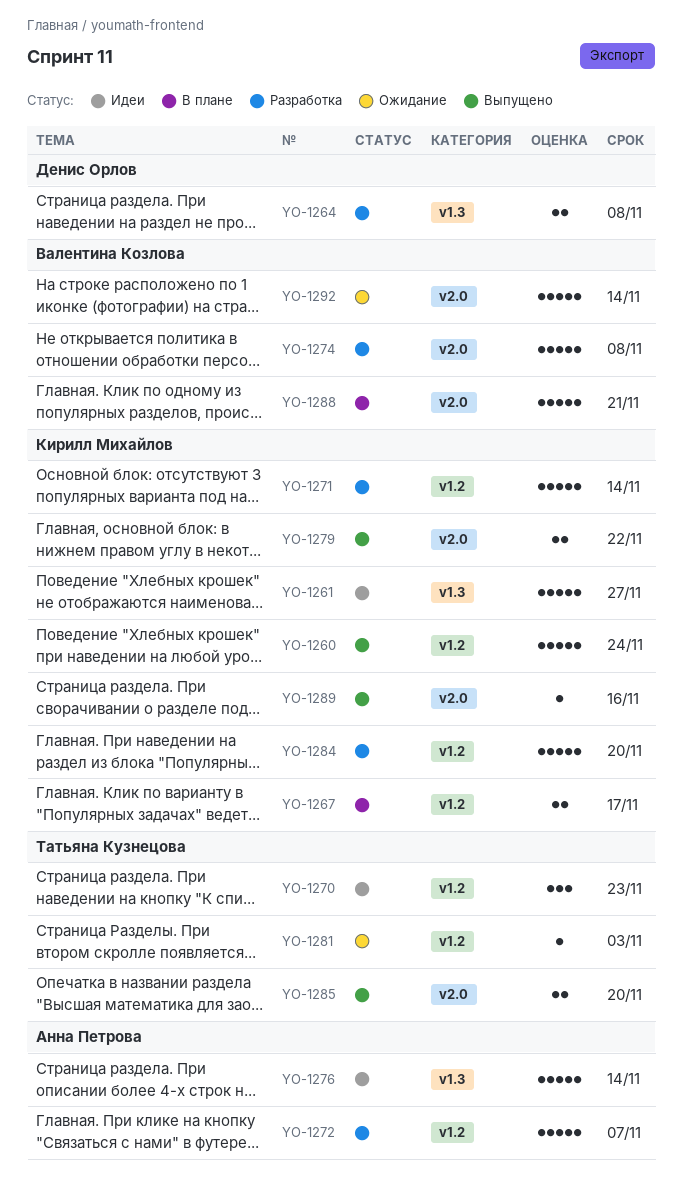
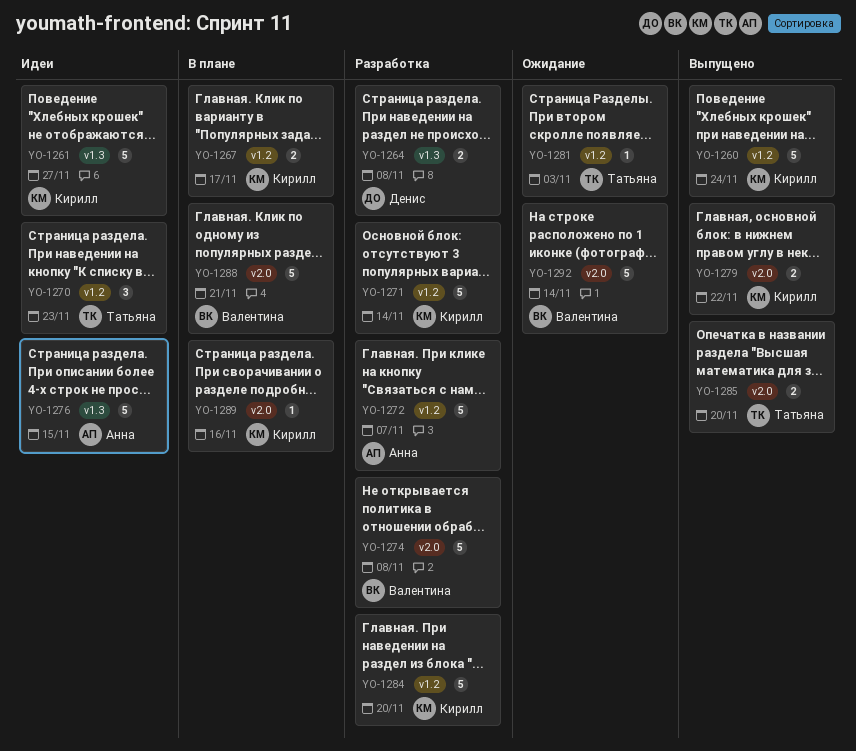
YO-1276, due: Nov 14 -> Nov 15
YO-1289, status: Выпущено -> В плане

